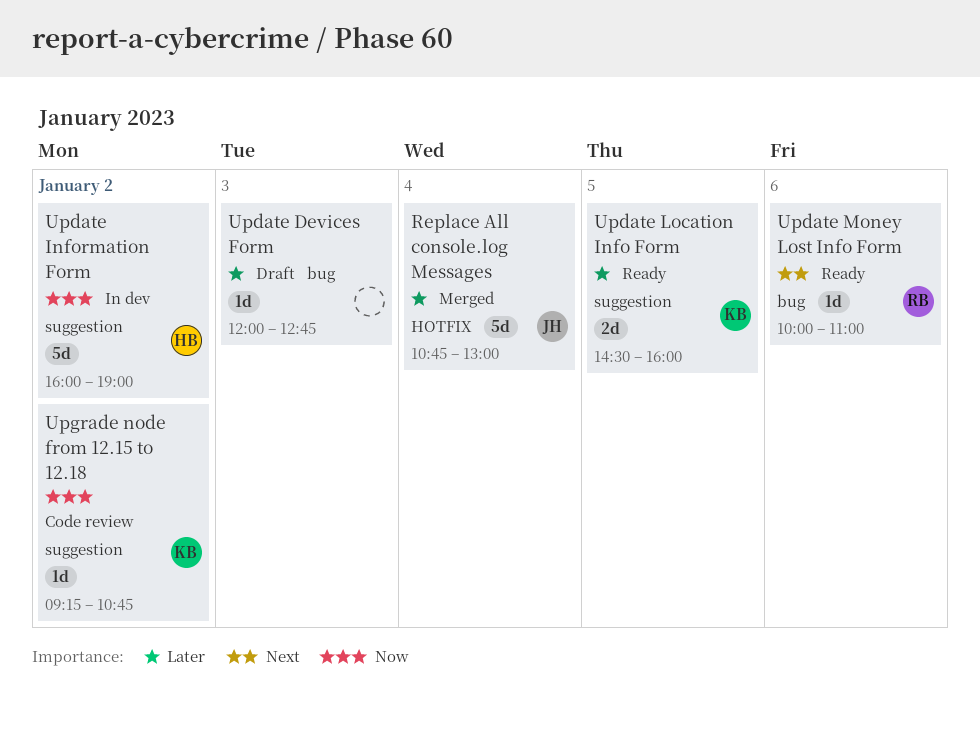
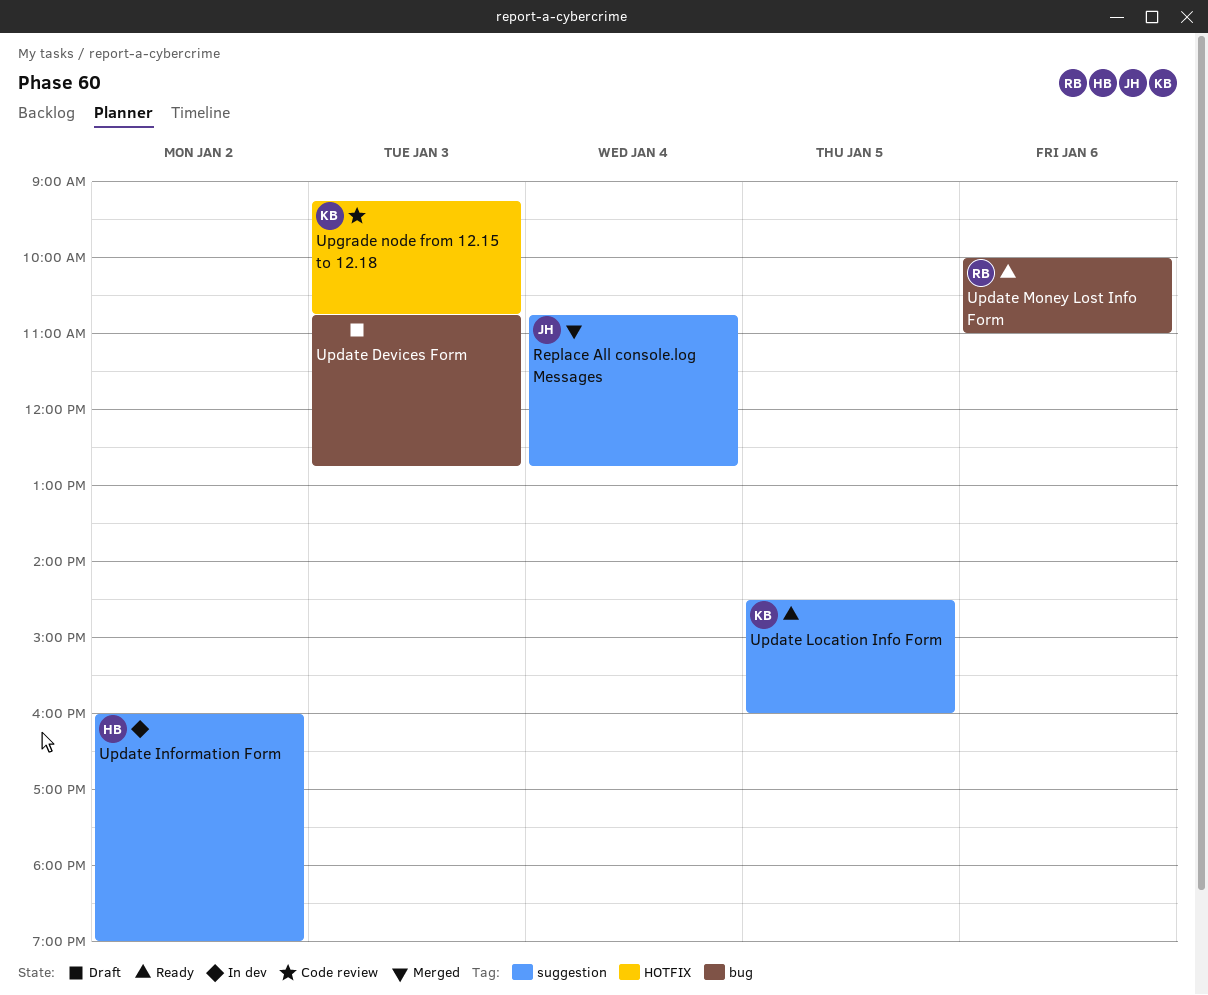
Replace All console.log Messages, label: HOTFIX -> suggestion
Replace All console.log Messages, ends: 13:00 -> 12:45
Update Devices Form, begins: 12:00 -> 10:45
Upgrade node from 12.15 to 12.18, label: suggestion -> HOTFIX
Upgrade node from 12.15 to 12.18, day: Jan 2 -> Jan 3

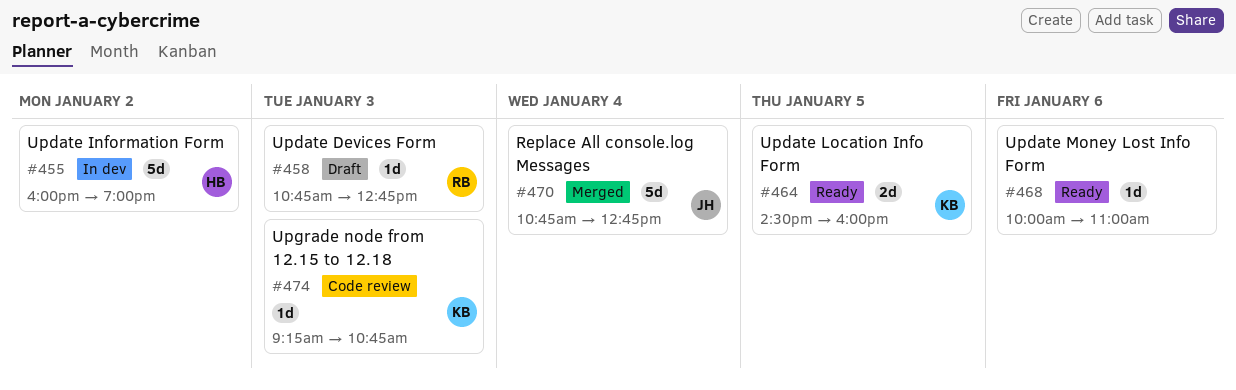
Update Devices Form, owner: none -> RB
Update Money Lost Info Form, owner: RB -> none

